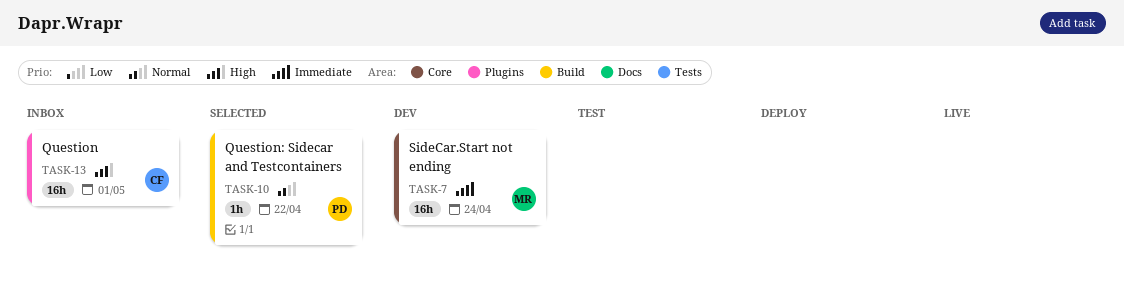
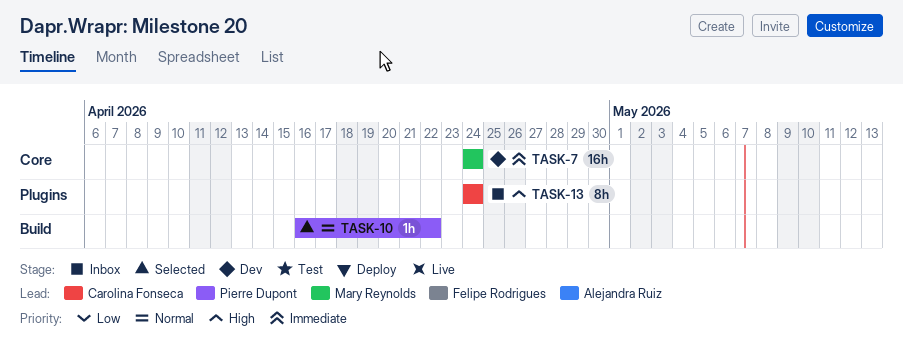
TASK-13, estimate: 16h -> 8h
TASK-13, due: May 1 -> Apr 24

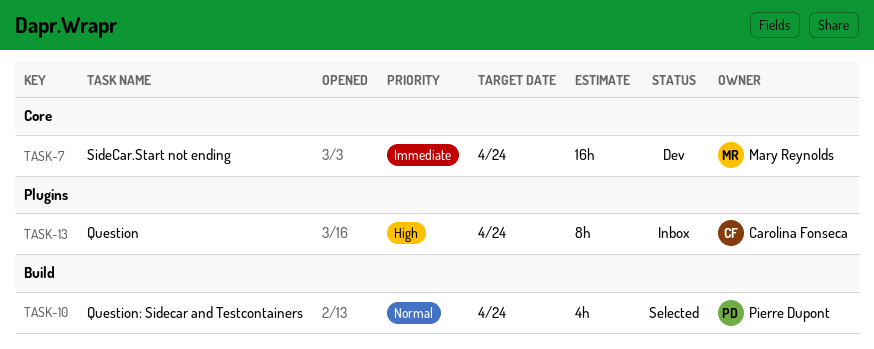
TASK-10, estimate: 1h -> 4h
TASK-10, due: Apr 22 -> Apr 24

